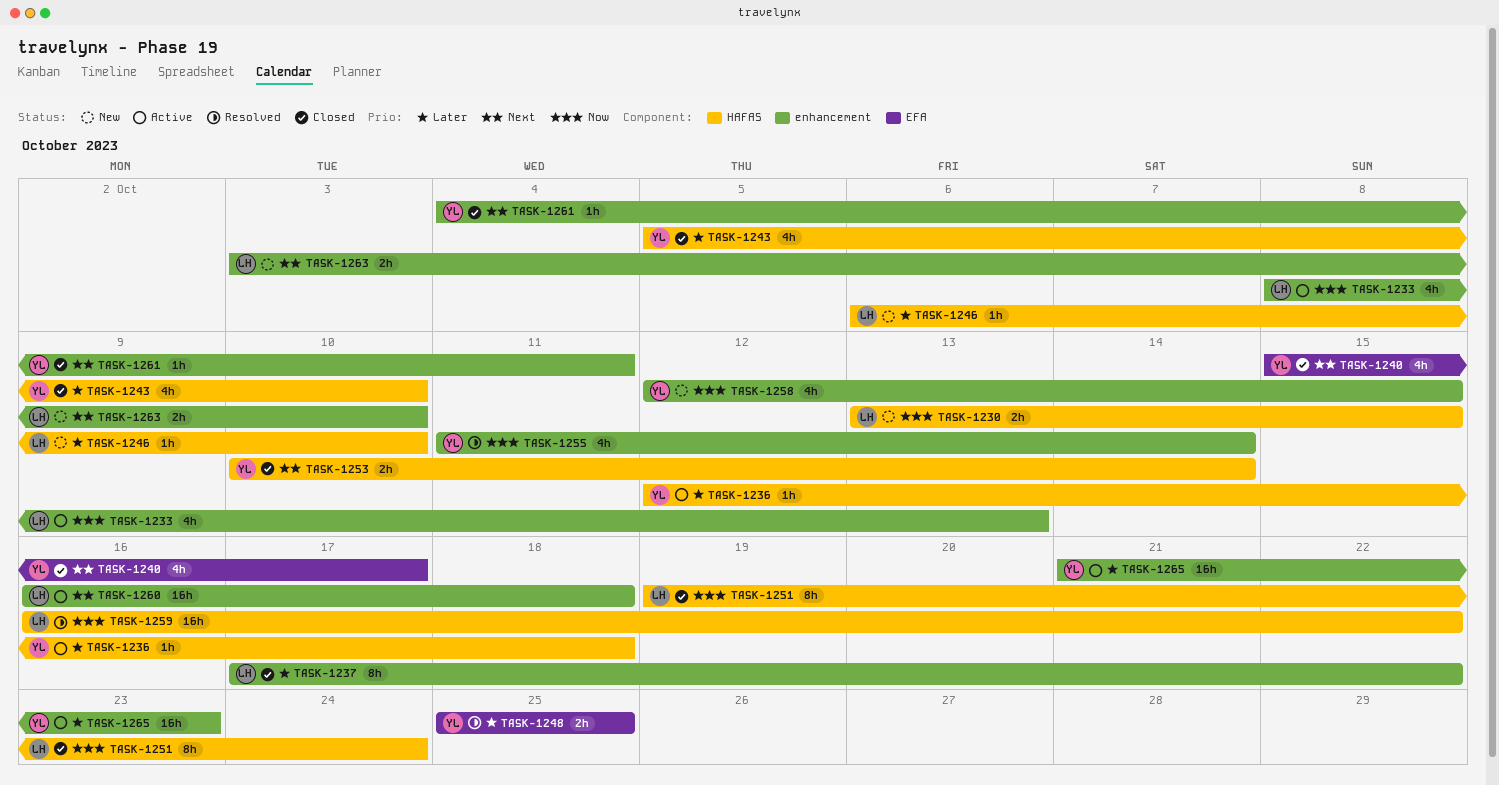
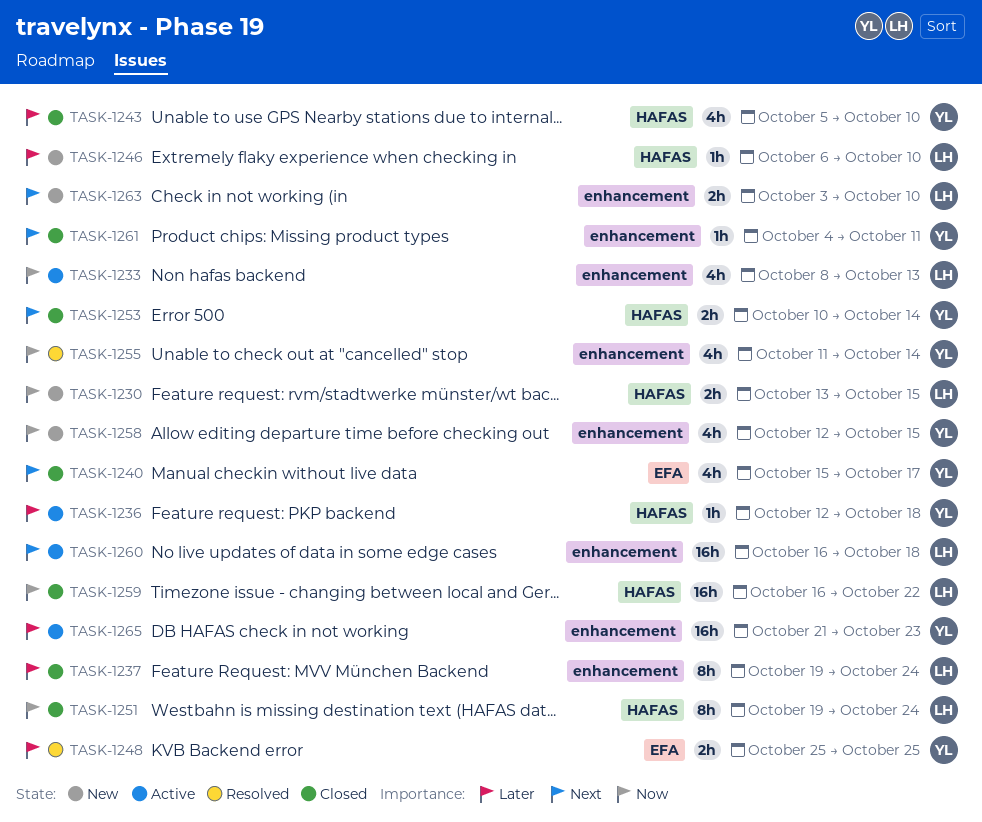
TASK-1237, start: Oct 17 -> Oct 19
TASK-1237, due: Oct 22 -> Oct 24
TASK-1259, status: Resolved -> Closed

